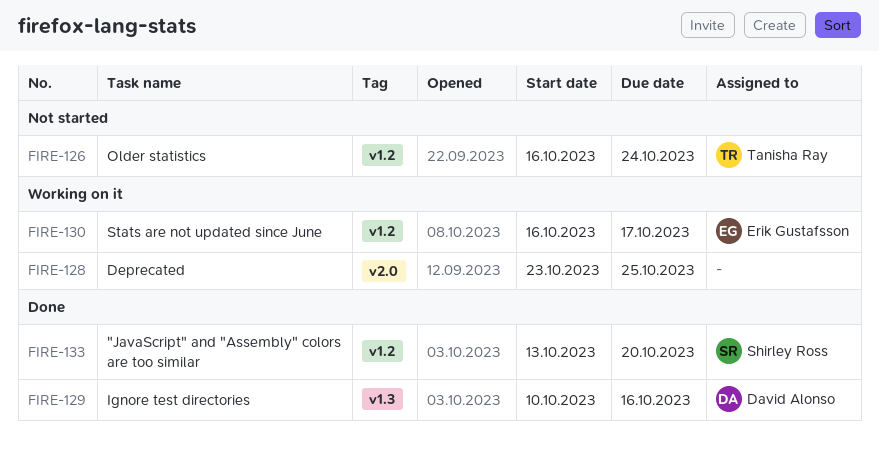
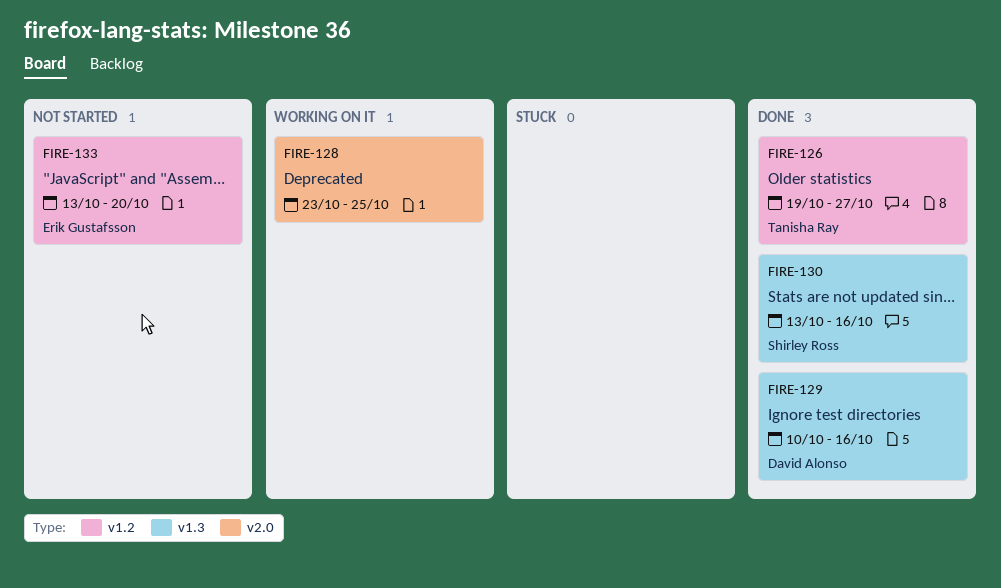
FIRE-126, status: Not started -> Done
FIRE-126, start: Oct 16 -> Oct 19
FIRE-126, due: Oct 24 -> Oct 27
FIRE-130, status: Working on it -> Done
FIRE-130, owner: Erik Gustafsson -> Shirley Ross
FIRE-130, label: v1.2 -> v1.3
FIRE-130, start: Oct 16 -> Oct 13
FIRE-130, due: Oct 17 -> Oct 16
FIRE-133, status: Done -> Not started
FIRE-133, owner: Shirley Ross -> Erik Gustafsson

